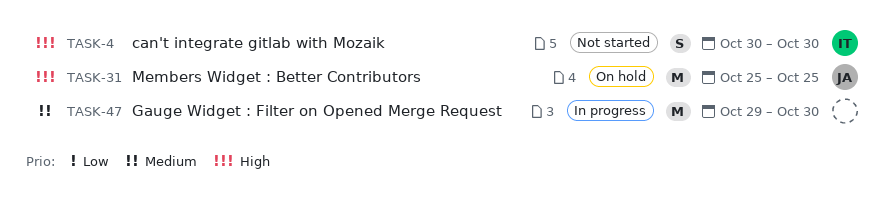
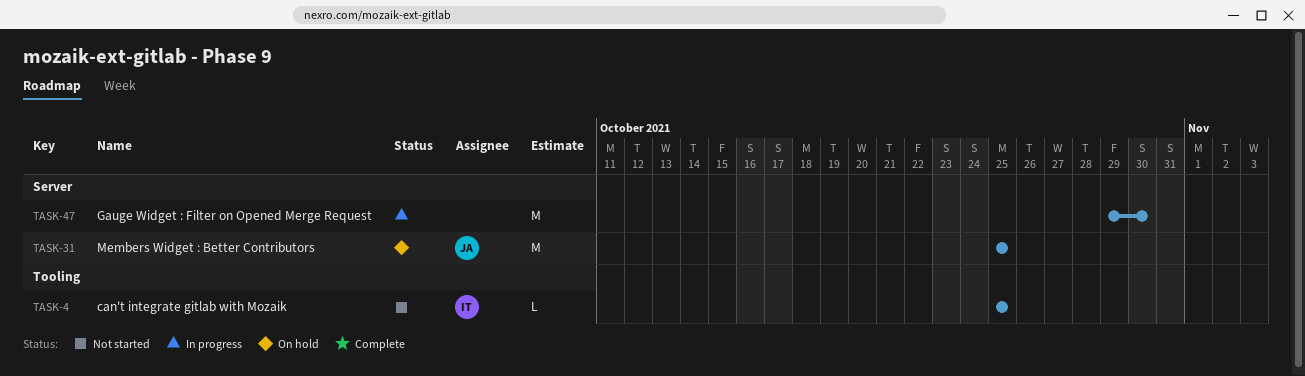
TASK-4, estimate: S -> L
TASK-4, start: Oct 30 -> Oct 25
TASK-4, due: Oct 30 -> Oct 25

